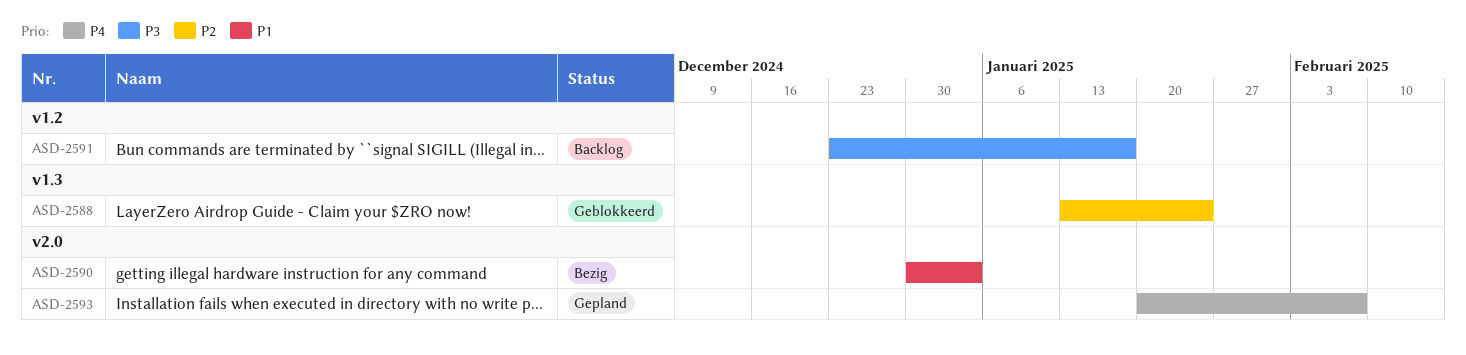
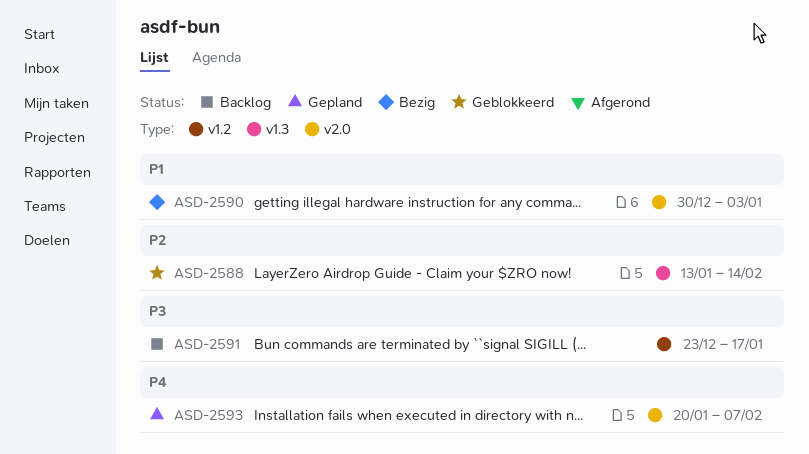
ASD-2588, due: Jan 24 -> Feb 14

